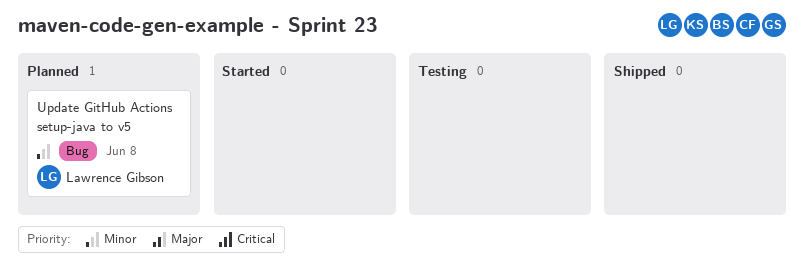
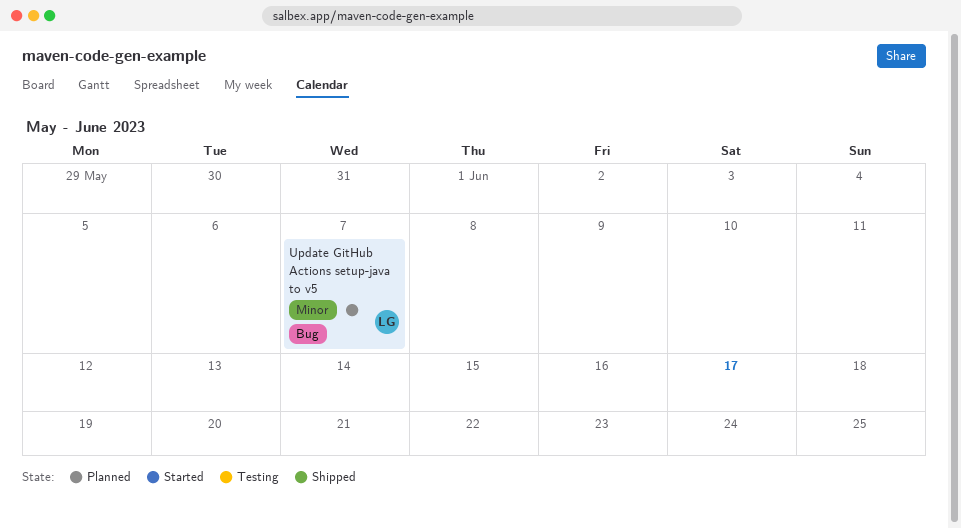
Update GitHub Actions setup-java to v5, due: Jun 8 -> Jun 7

